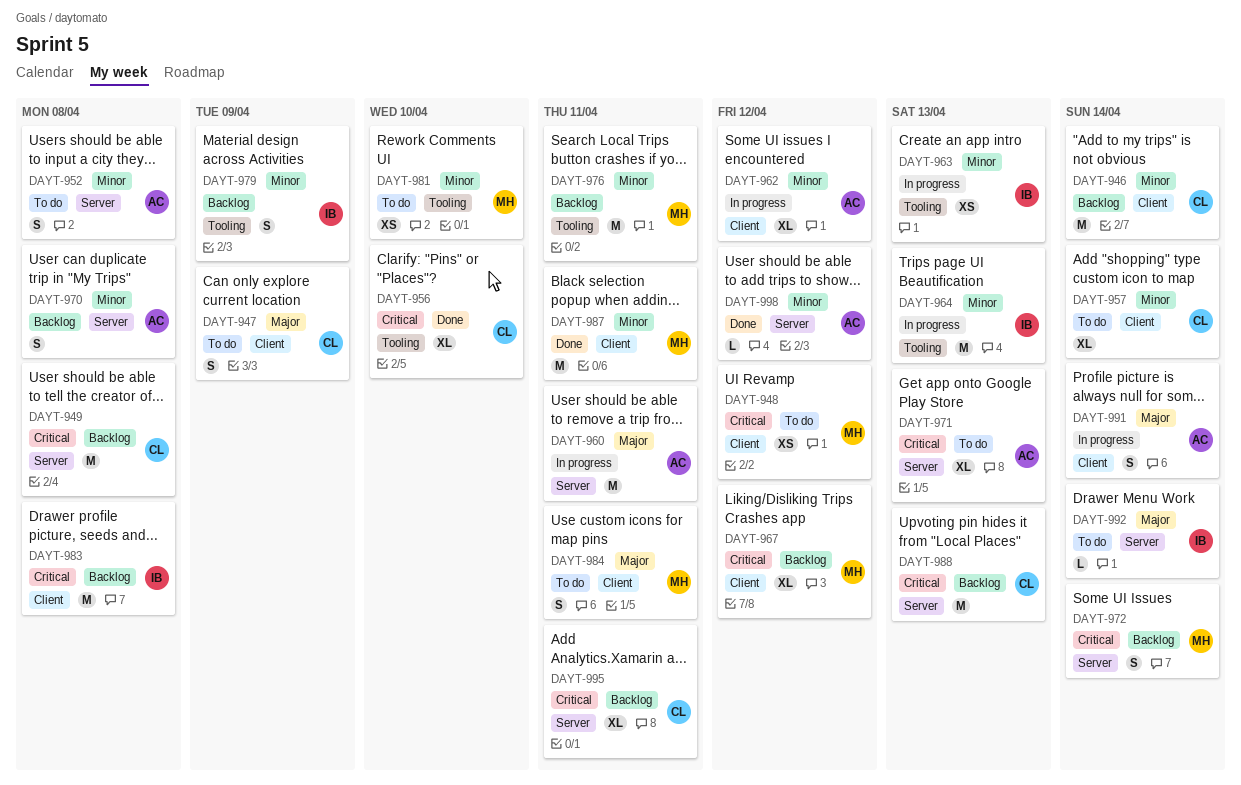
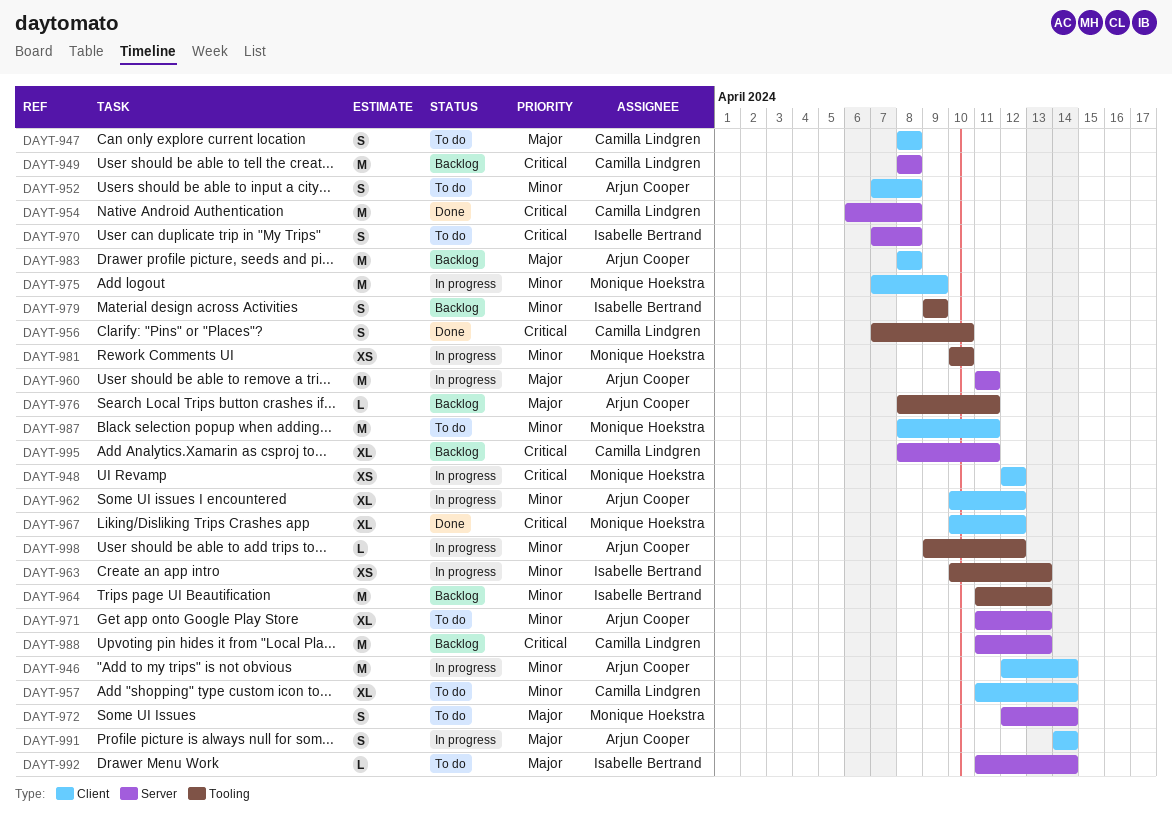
DAYT-946, status: Backlog -> In progress
DAYT-946, owner: Camilla Lindgren -> Arjun Cooper
DAYT-947, due: Apr 9 -> Apr 8
DAYT-948, status: To do -> In progress
DAYT-952, label: Server -> Client
DAYT-954: none -> present
DAYT-956, estimate: XL -> S
DAYT-964, status: In progress -> Backlog
DAYT-967, status: Backlog -> Done
DAYT-970, status: Backlog -> To do
DAYT-970, owner: Arjun Cooper -> Isabelle Bertrand
DAYT-970, priority: Minor -> Critical
DAYT-971, priority: Critical -> Minor
DAYT-972, status: Backlog -> To do
DAYT-972, priority: Critical -> Major
DAYT-975: none -> present
DAYT-976, owner: Monique Hoekstra -> Arjun Cooper
DAYT-976, priority: Minor -> Major
DAYT-976, estimate: M -> L
DAYT-981, status: To do -> In progress
DAYT-983, owner: Isabelle Bertrand -> Arjun Cooper
DAYT-983, priority: Critical -> Major
DAYT-984: present -> none
DAYT-987, status: Done -> To do
DAYT-998, status: Done -> In progress
DAYT-998, label: Server -> Tooling

